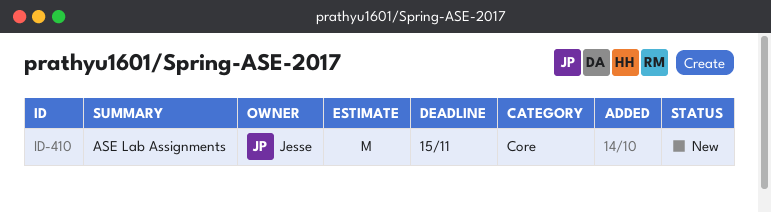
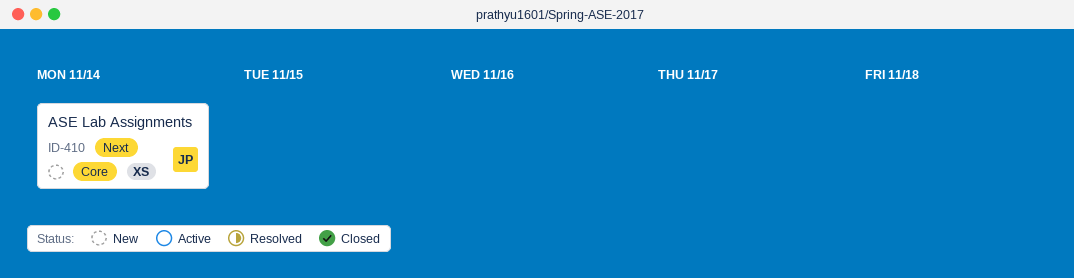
ID-410, estimate: M -> XS
ID-410, due: Nov 15 -> Nov 14

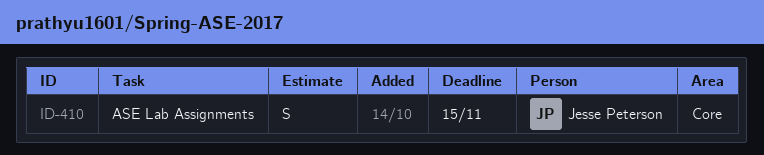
ID-410, estimate: XS -> S
ID-410, due: Nov 14 -> Nov 15

